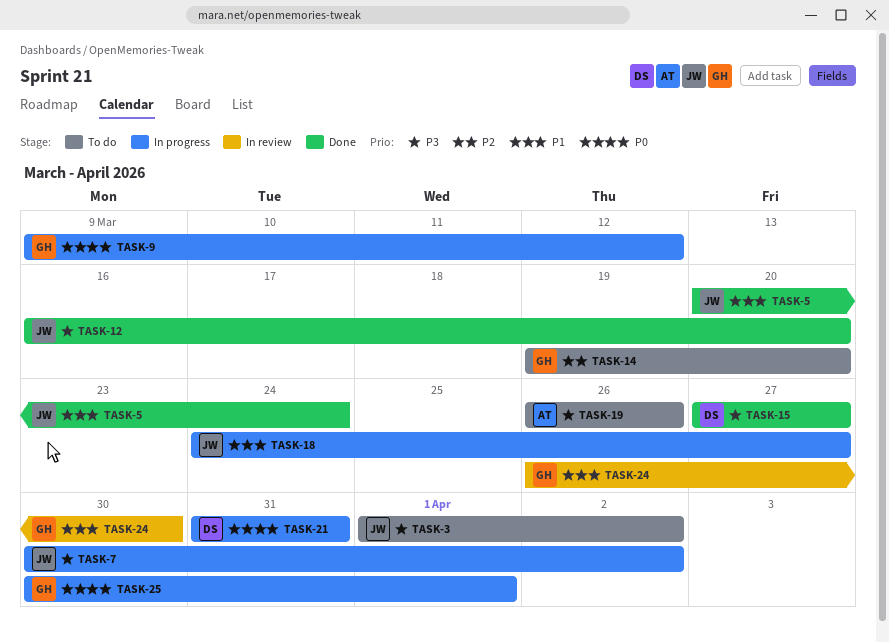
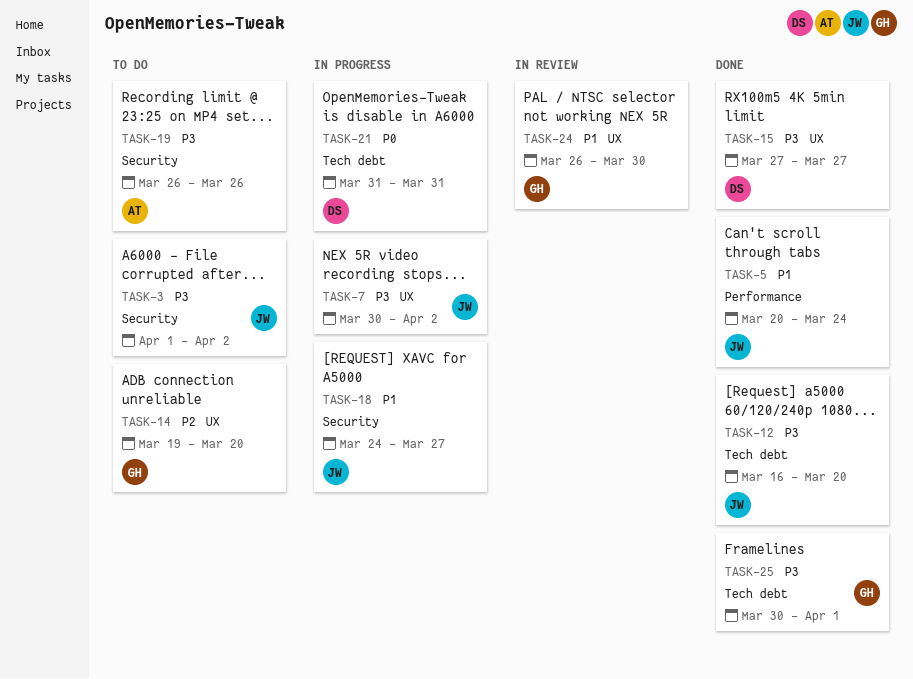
TASK-9: present -> none
TASK-25, status: In progress -> Done
TASK-25, priority: P0 -> P3

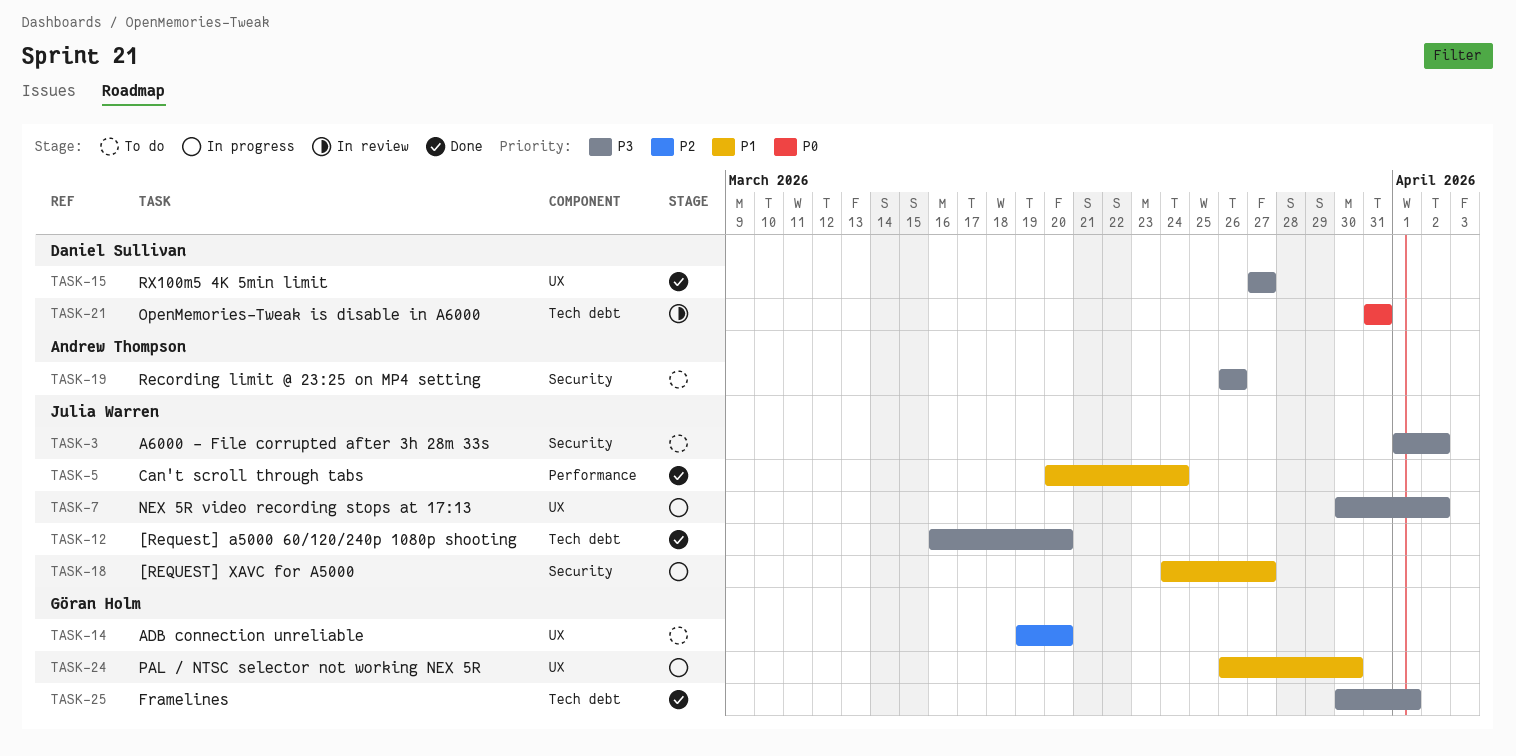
TASK-21, status: In progress -> In review
TASK-24, status: In review -> In progress

